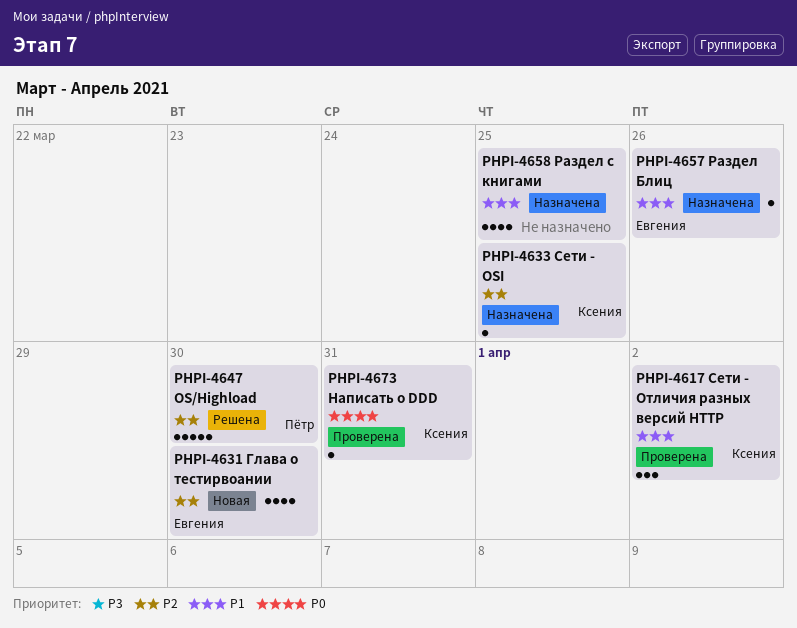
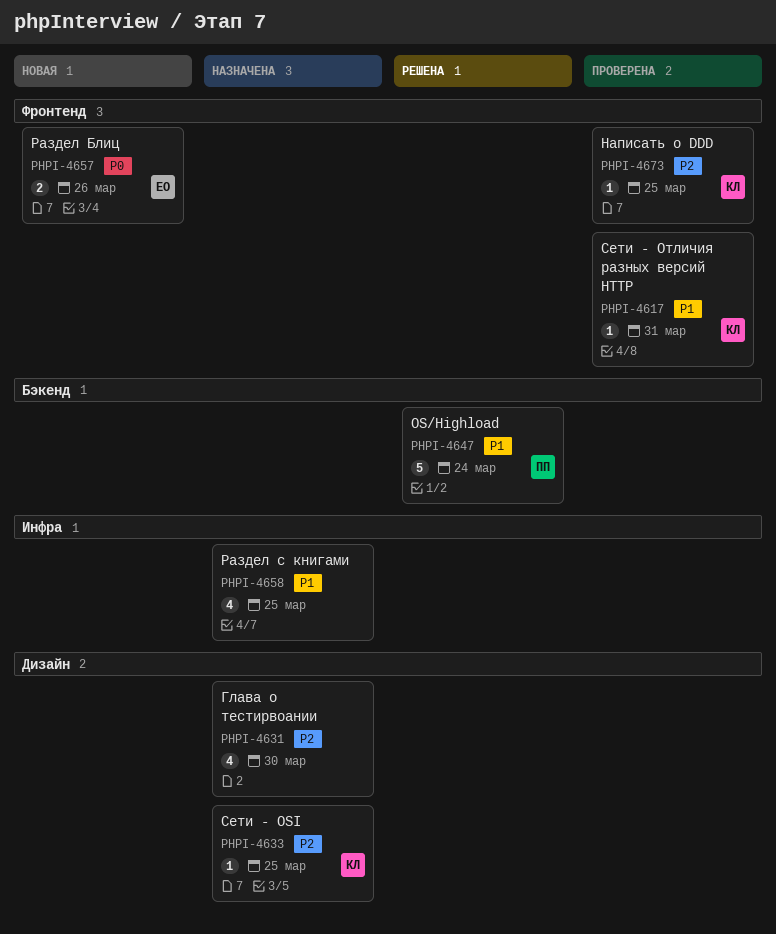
PHPI-4617, estimate: 3 -> 1
PHPI-4617, due: Apr 2 -> Mar 31
PHPI-4631, status: Новая -> Назначена
PHPI-4631, owner: Евгения -> none
PHPI-4647, priority: P2 -> P1
PHPI-4647, due: Mar 30 -> Mar 24
PHPI-4657, status: Назначена -> Новая
PHPI-4657, priority: P1 -> P0
PHPI-4657, estimate: 1 -> 2
PHPI-4673, priority: P0 -> P2
PHPI-4673, due: Mar 31 -> Mar 25

